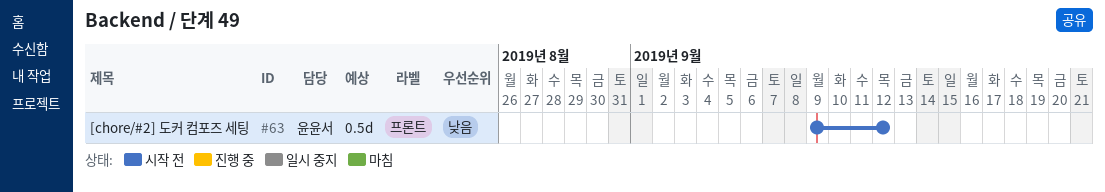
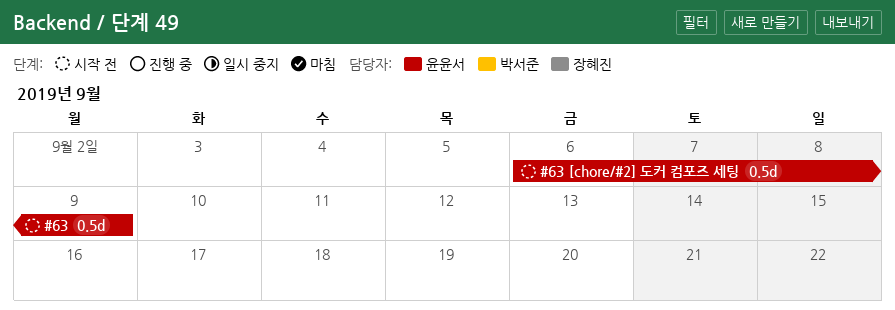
#63, start: Sep 9 -> Sep 6
#63, due: Sep 12 -> Sep 9

